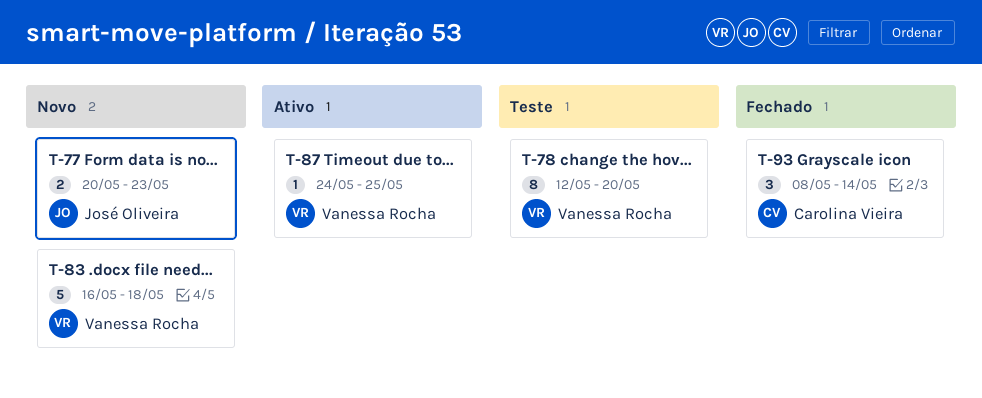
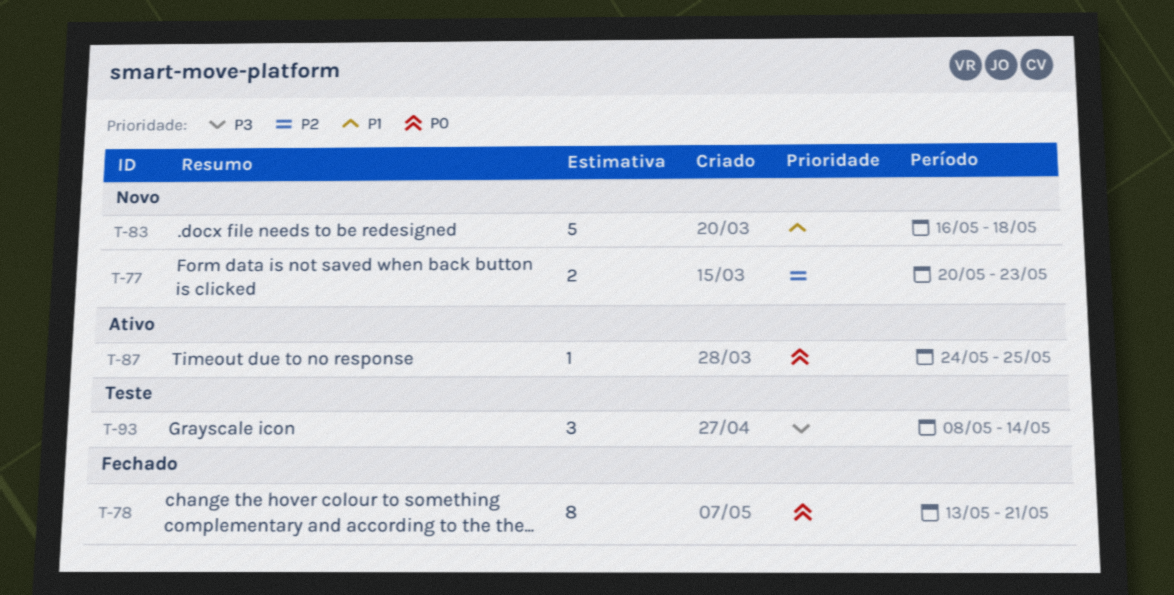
T-78, status: Teste -> Fechado
T-78, start: May 12 -> May 13
T-78, due: May 20 -> May 21
T-93, status: Fechado -> Teste

